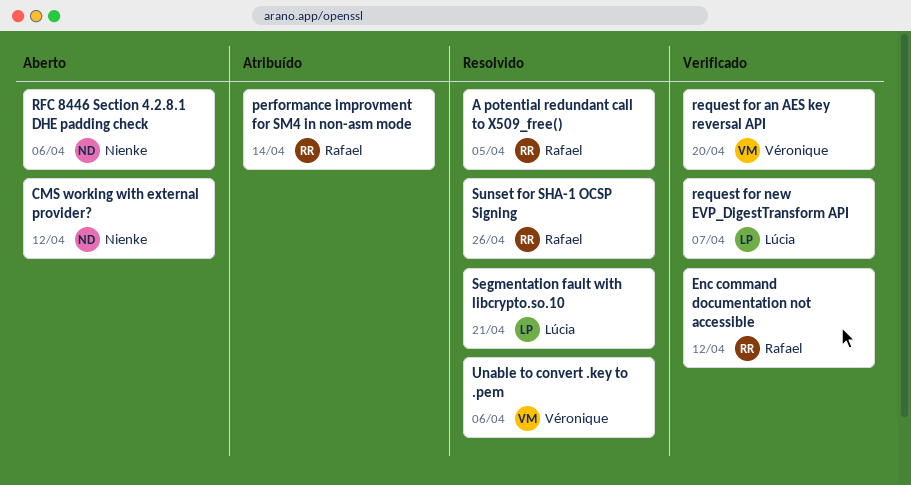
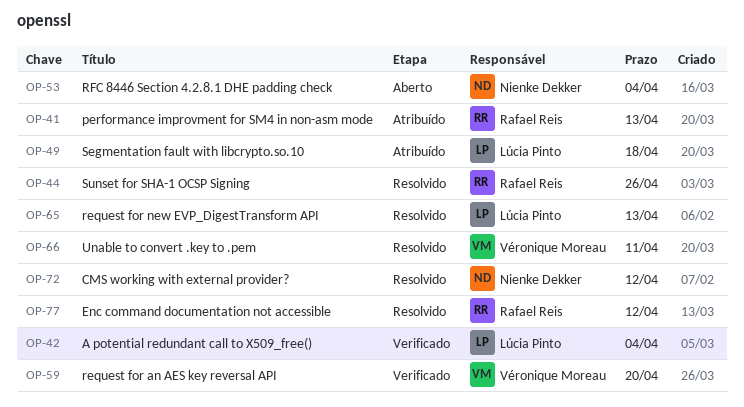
A potential redundant call to X509_free(), status: Resolvido -> Verificado
A potential redundant call to X509_free(), owner: Rafael Reis -> Lúcia Pinto
A potential redundant call to X509_free(), due: Apr 5 -> Apr 4
CMS working with external provider?, status: Aberto -> Resolvido
Enc command documentation not accessible, status: Verificado -> Resolvido
performance improvment for SM4 in non-asm mode, due: Apr 14 -> Apr 13
request for new EVP_DigestTransform API, status: Verificado -> Resolvido
request for new EVP_DigestTransform API, due: Apr 7 -> Apr 13
RFC 8446 Section 4.2.8.1 DHE padding check, due: Apr 6 -> Apr 4
Segmentation fault with libcrypto.so.10, status: Resolvido -> Atribuído
Segmentation fault with libcrypto.so.10, due: Apr 21 -> Apr 18
Unable to convert .key to .pem, due: Apr 6 -> Apr 11

